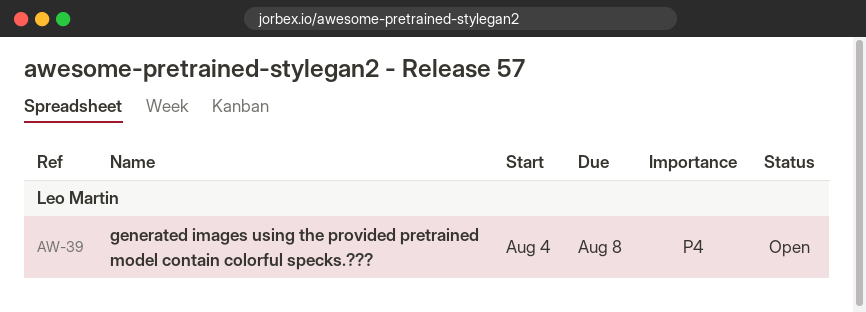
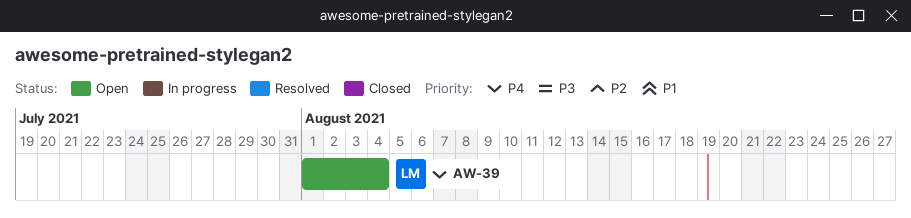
AW-39, start: Aug 4 -> Aug 1
AW-39, due: Aug 8 -> Aug 4

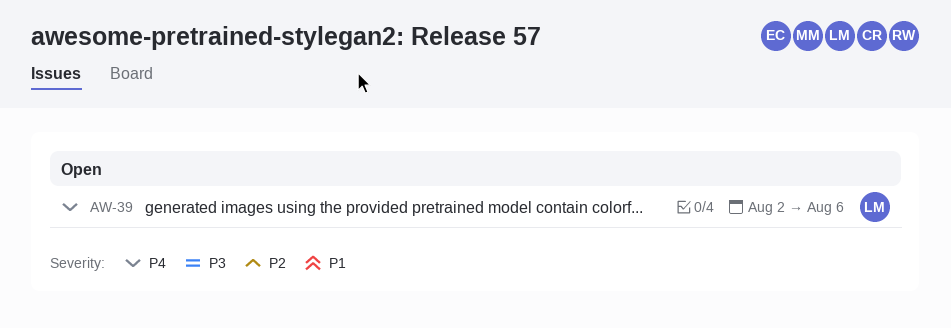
AW-39, start: Aug 1 -> Aug 2
AW-39, due: Aug 4 -> Aug 6

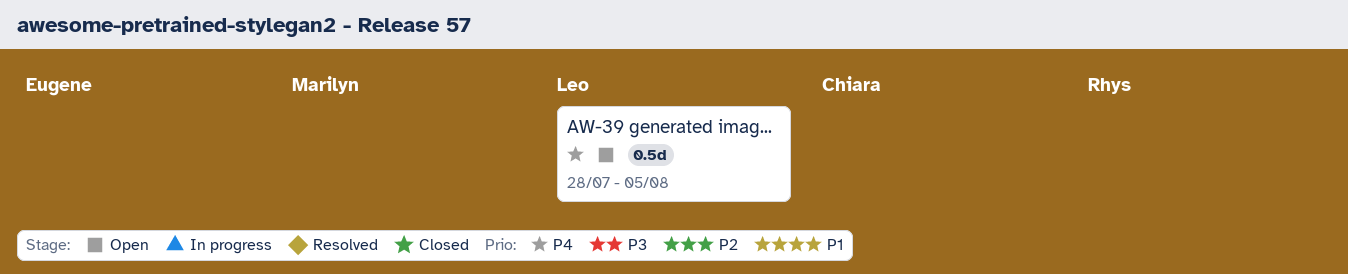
AW-39, start: Aug 2 -> Jul 28
AW-39, due: Aug 6 -> Aug 5

